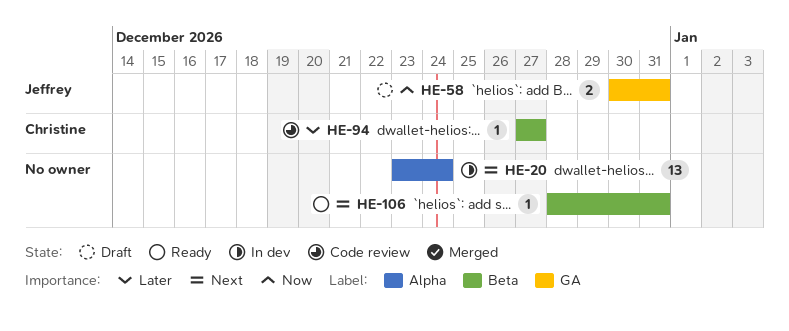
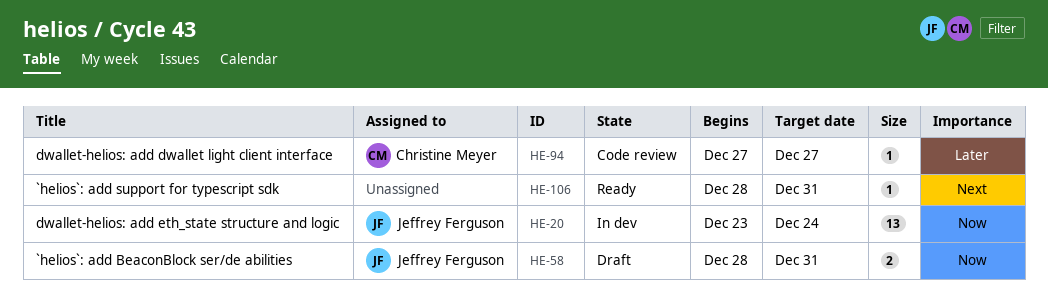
HE-20, owner: none -> Jeffrey Ferguson
HE-20, priority: Next -> Now
HE-58, start: Dec 30 -> Dec 28

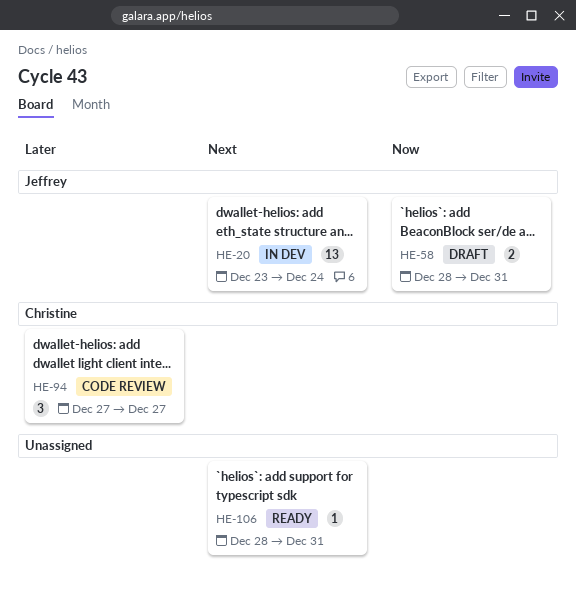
HE-20, priority: Now -> Next
HE-94, estimate: 1 -> 3

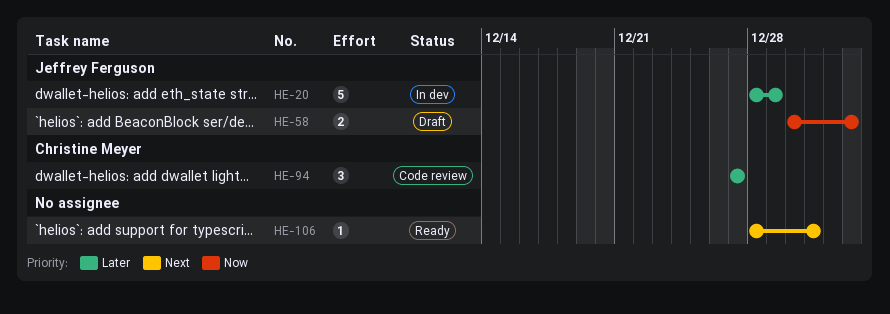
HE-20, priority: Next -> Later
HE-20, estimate: 13 -> 5
HE-20, start: Dec 23 -> Dec 28
HE-20, due: Dec 24 -> Dec 29
HE-58, start: Dec 28 -> Dec 30
HE-58, due: Dec 31 -> Jan 2

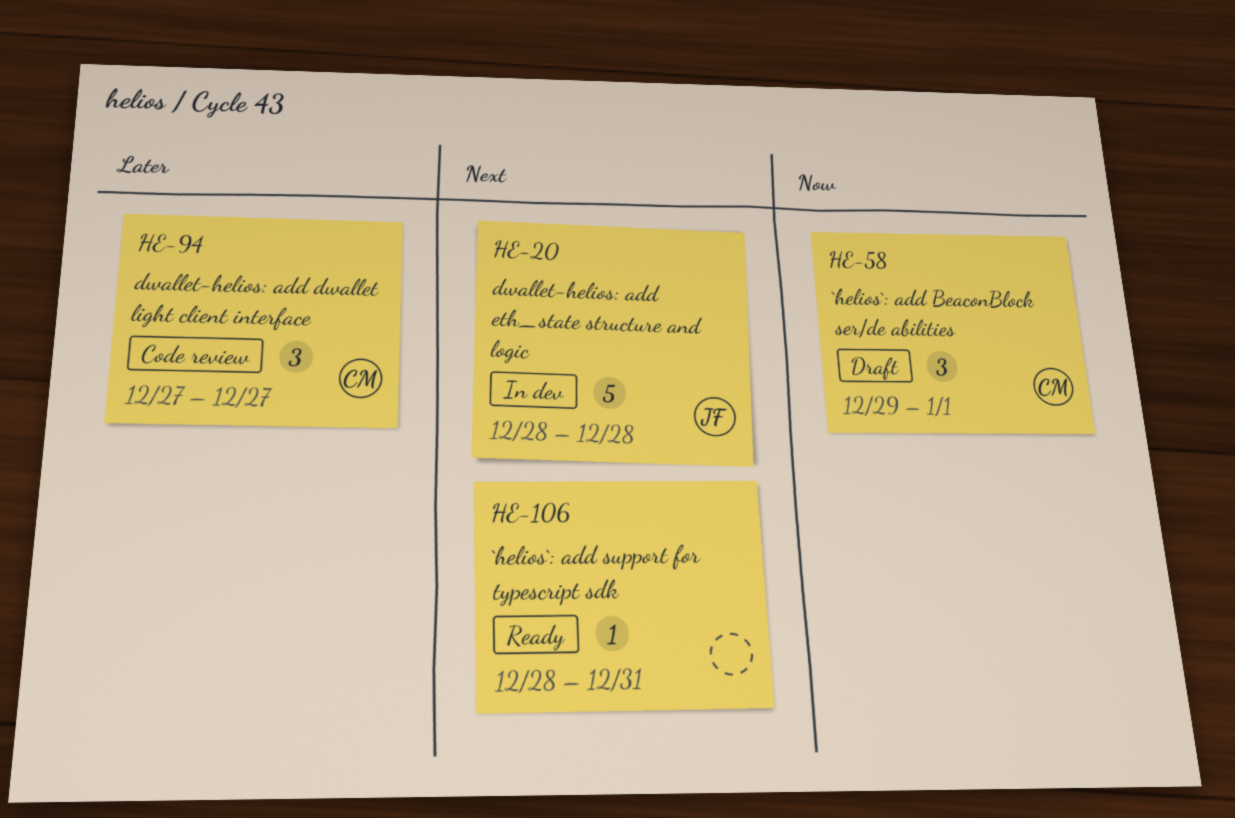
HE-20, priority: Later -> Next
HE-20, due: Dec 29 -> Dec 28
HE-58, owner: Jeffrey Ferguson -> Christine Meyer
HE-58, estimate: 2 -> 3
HE-58, start: Dec 30 -> Dec 29
HE-58, due: Jan 2 -> Jan 1

